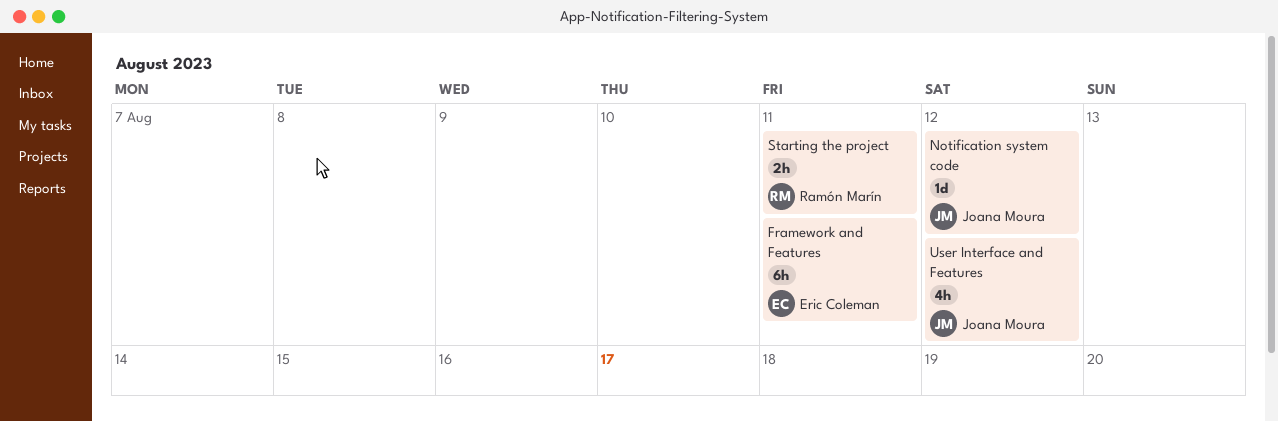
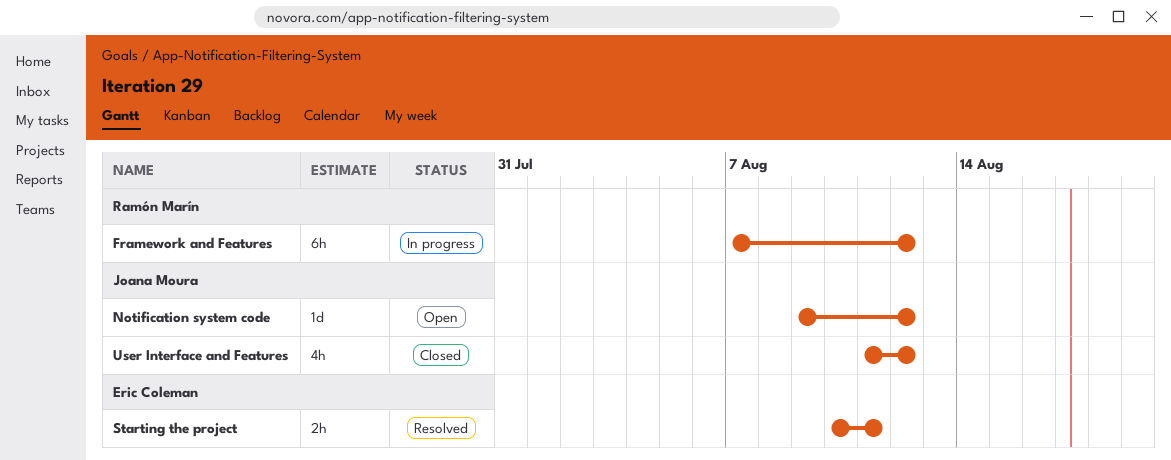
Framework and Features, owner: Eric Coleman -> Ramón Marín
Framework and Features, due: Aug 11 -> Aug 12
Starting the project, owner: Ramón Marín -> Eric Coleman

